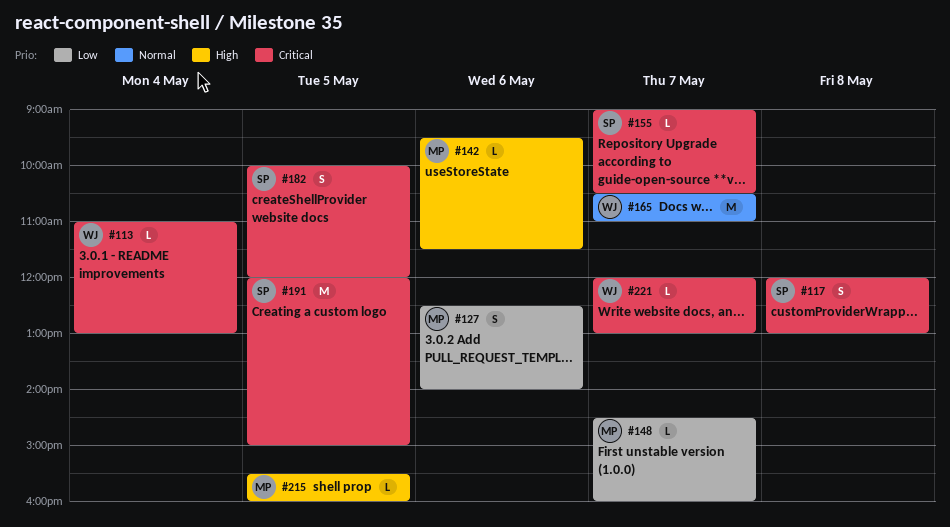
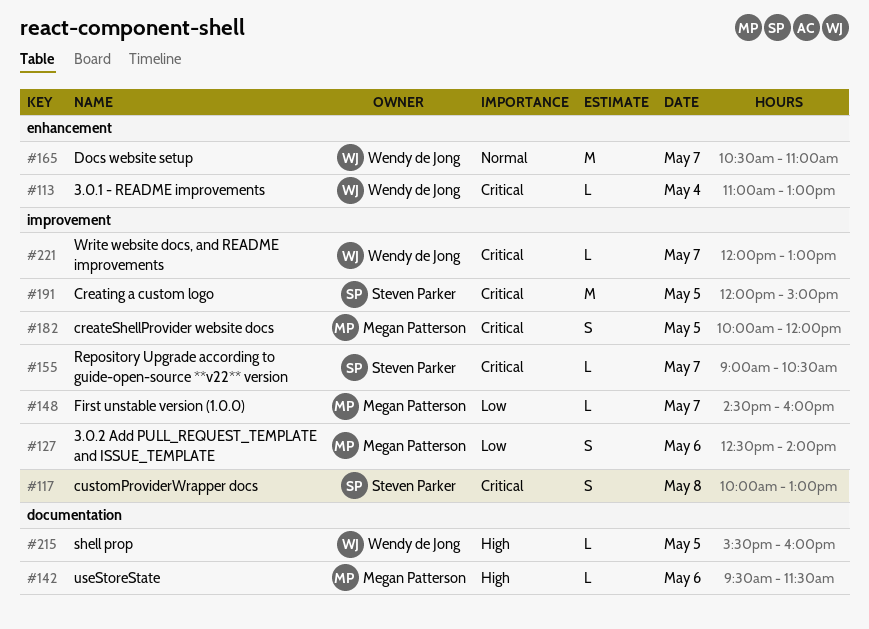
#117, begins: 12:00 -> 10:00
#182, owner: Steven Parker -> Megan Patterson
#215, owner: Megan Patterson -> Wendy de Jong

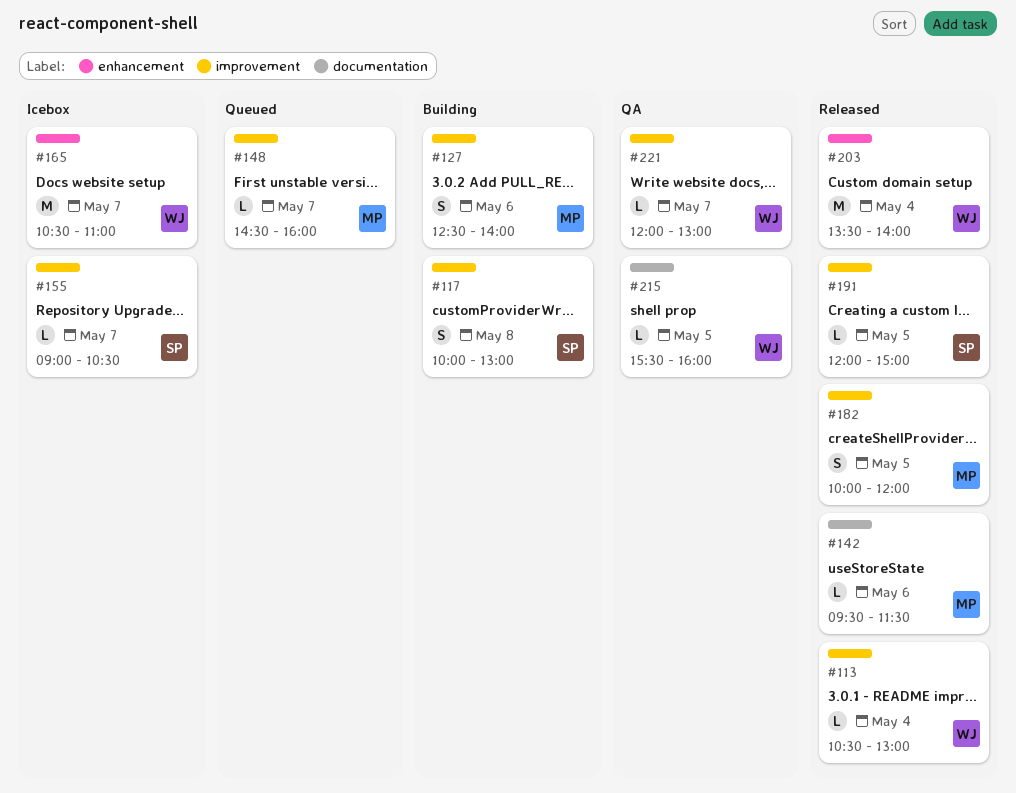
#113, label: enhancement -> improvement
#113, begins: 11:00 -> 10:30
#191, estimate: M -> L
#203: none -> present

